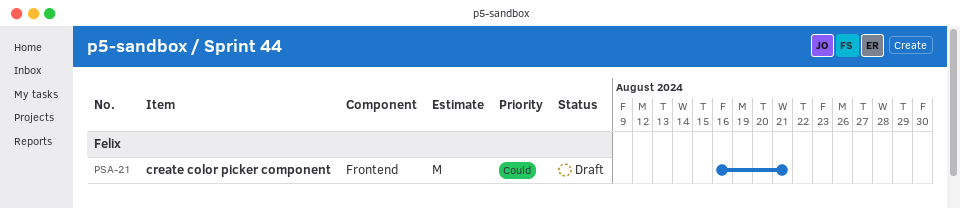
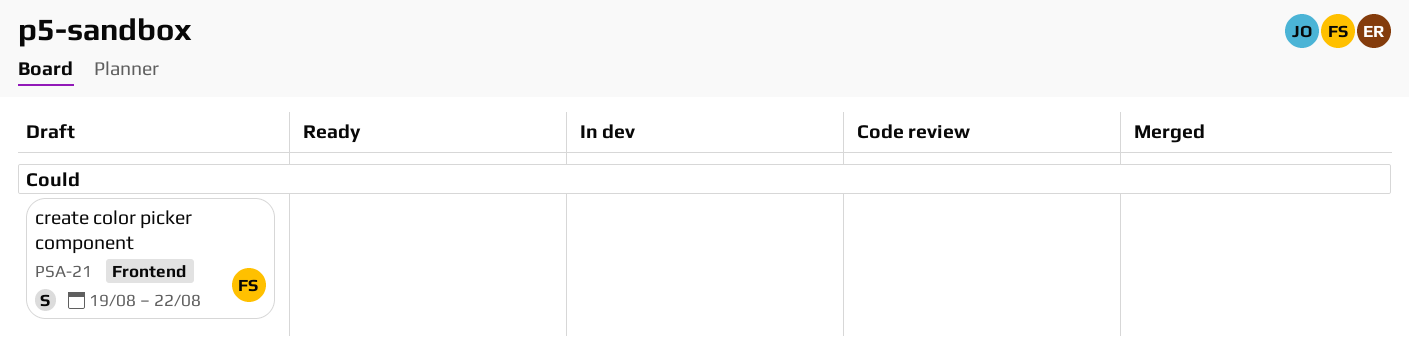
PSA-21, estimate: M -> S
PSA-21, start: Aug 16 -> Aug 19
PSA-21, due: Aug 21 -> Aug 22

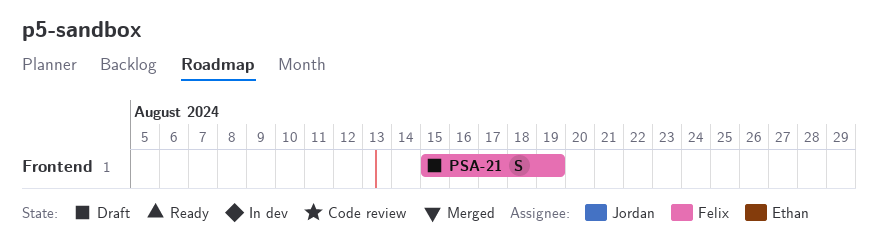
PSA-21, start: Aug 19 -> Aug 15
PSA-21, due: Aug 22 -> Aug 19

